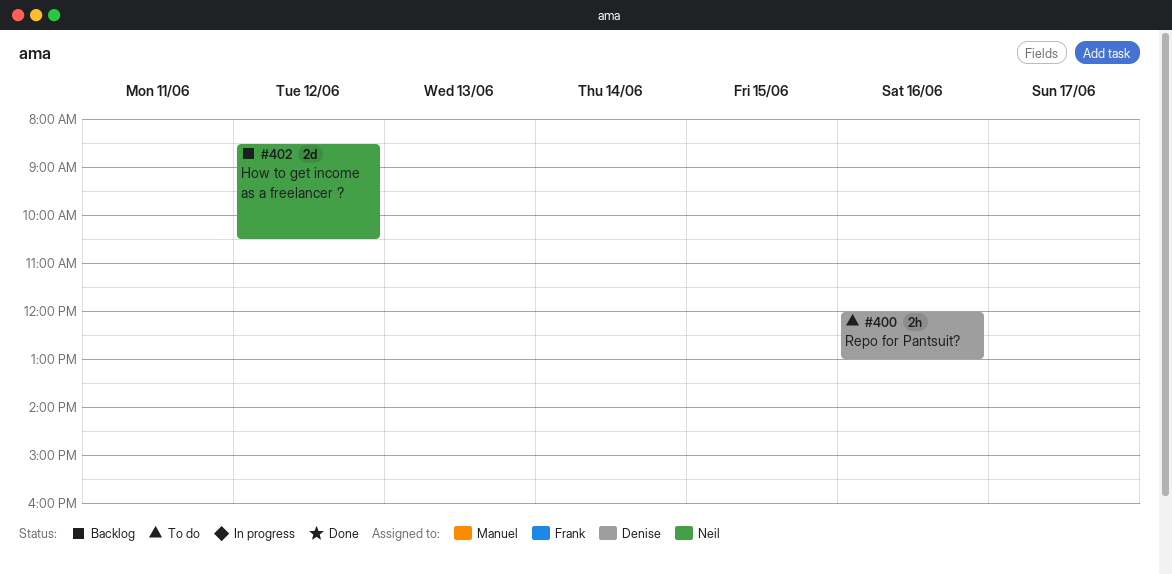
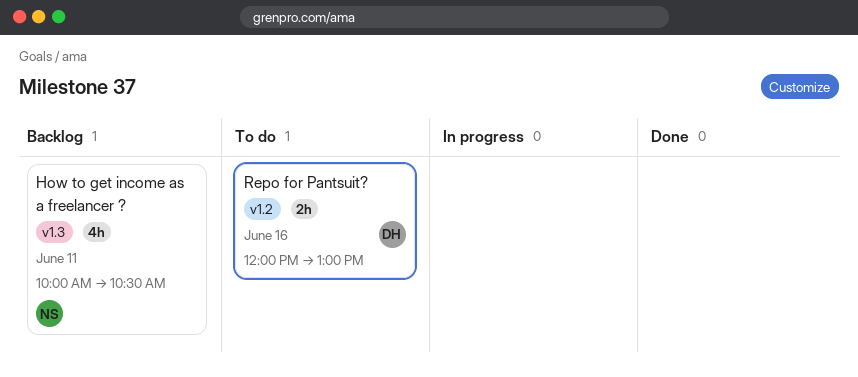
How to get income as a freelancer ?, estimate: 2d -> 4h
How to get income as a freelancer ?, day: Jun 12 -> Jun 11
How to get income as a freelancer ?, begins: 08:30 -> 10:00

